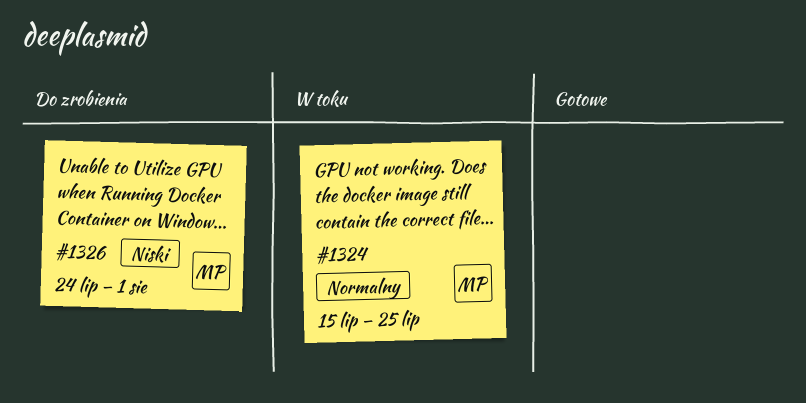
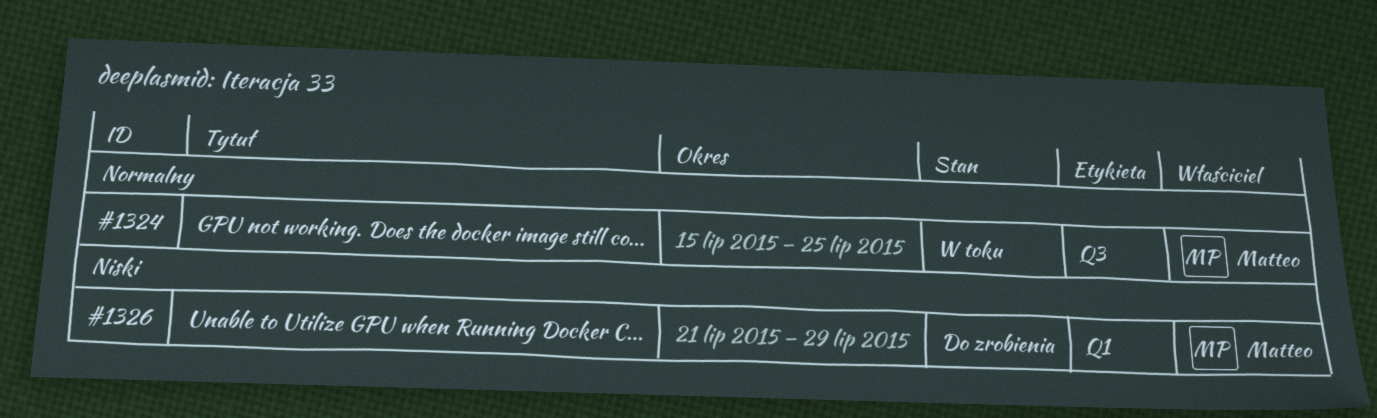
#1326, start: Jul 24 -> Jul 21
#1326, due: Aug 1 -> Jul 29

